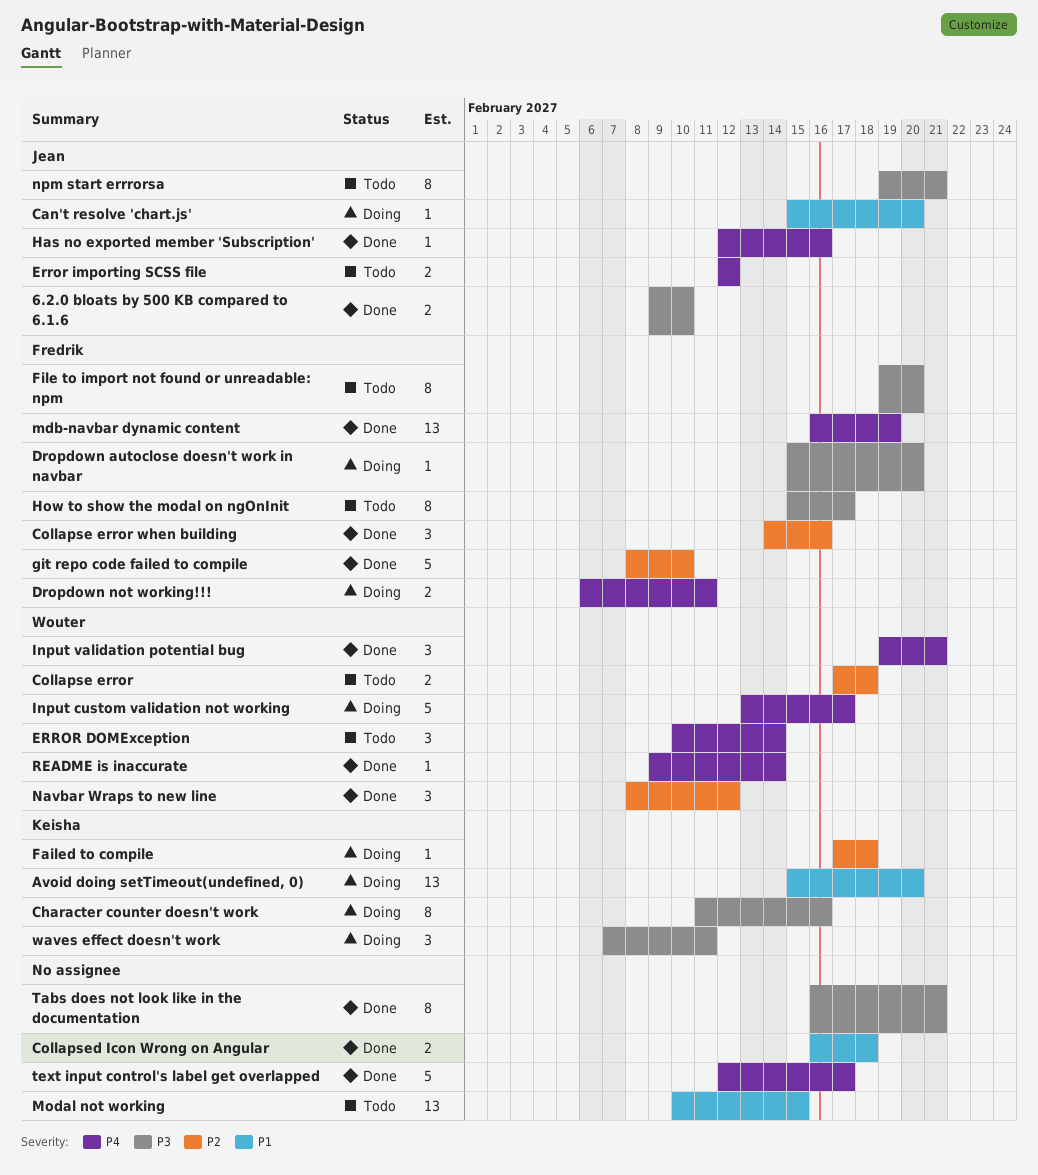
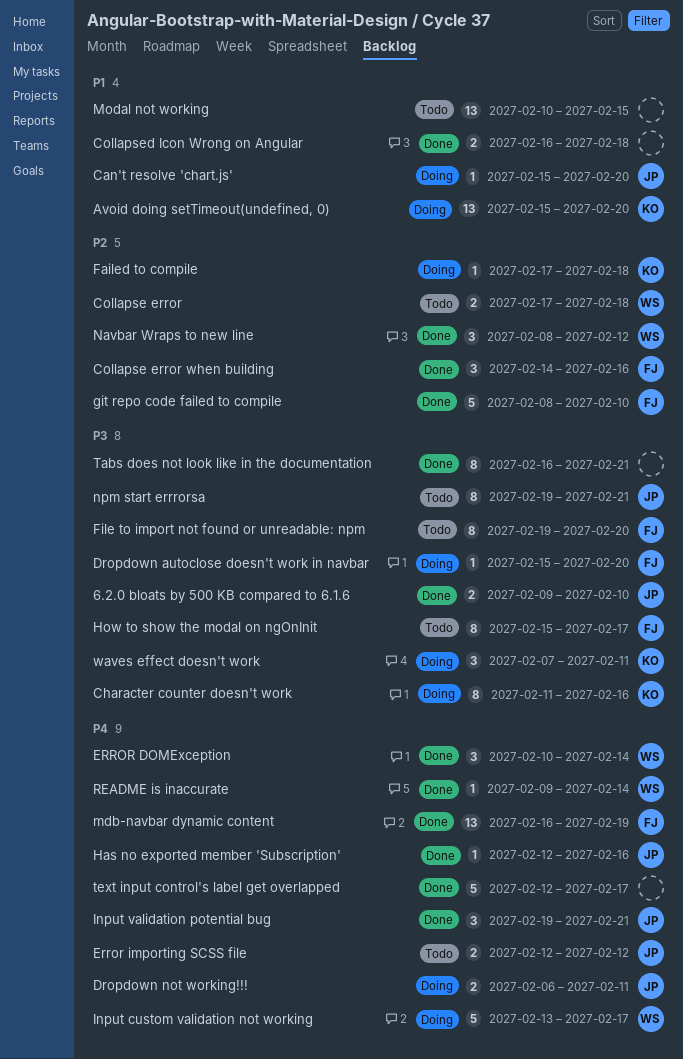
Dropdown not working!!!, owner: Fredrik -> Jean
ERROR DOMException, status: Todo -> Done
Input validation potential bug, owner: Wouter -> Jean

